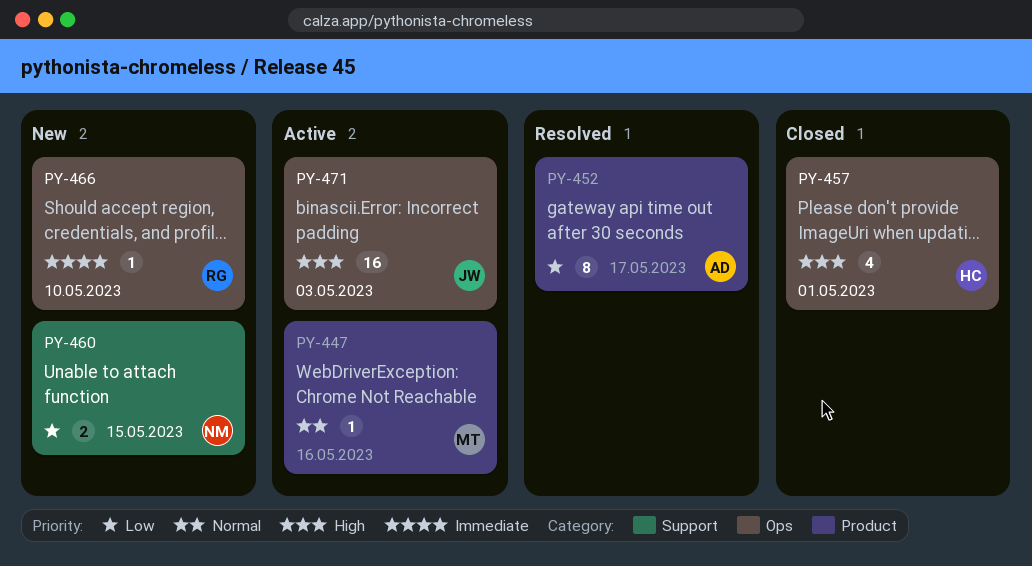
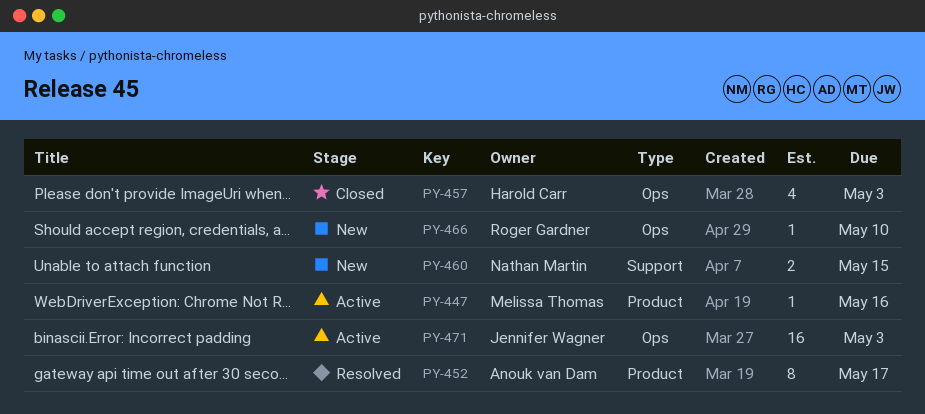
PY-457, due: May 1 -> May 3

